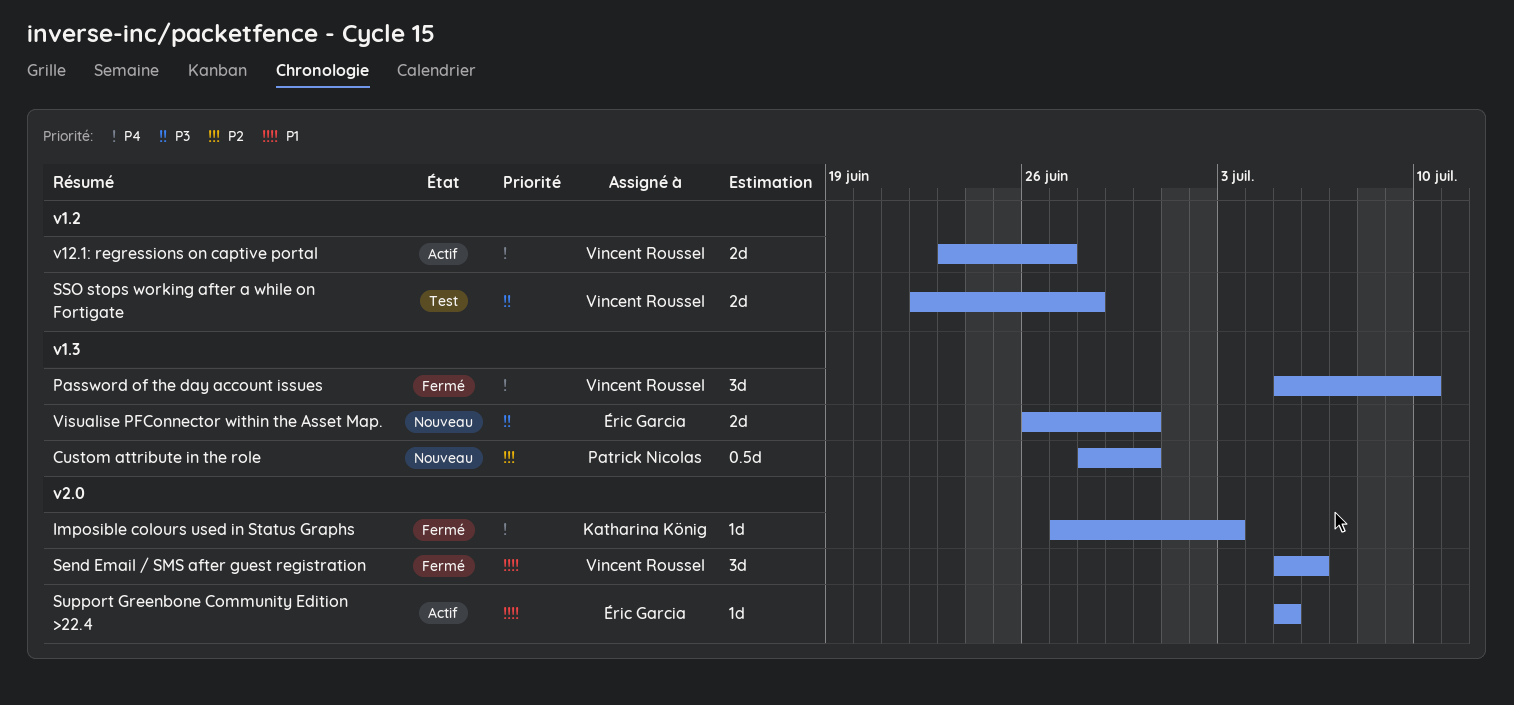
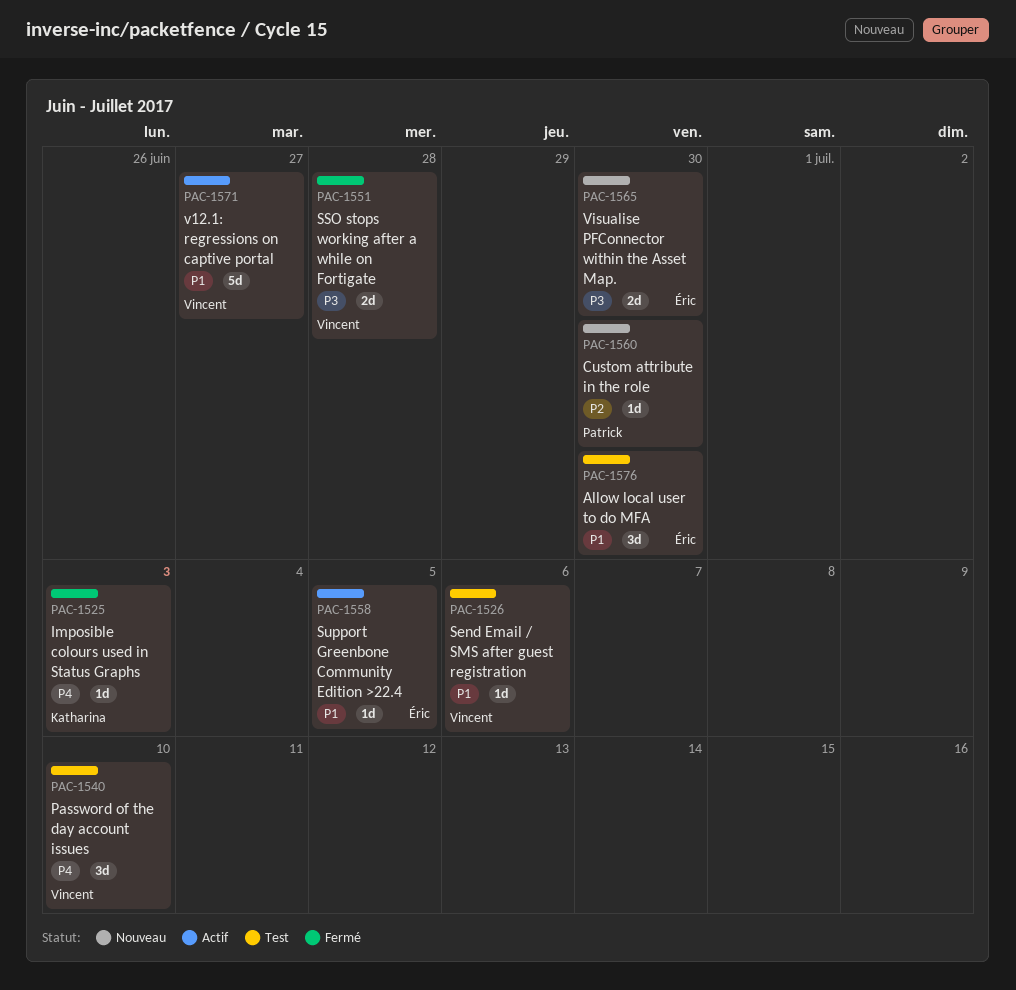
Allow local user to do MFA: none -> present
Custom attribute in the role, estimate: 0.5d -> 1d
Password of the day account issues, status: Fermé -> Test
Send Email / SMS after guest registration, status: Fermé -> Test
Send Email / SMS after guest registration, estimate: 3d -> 1d
SSO stops working after a while on Fortigate, status: Test -> Fermé
v12.1: regressions on captive portal, priority: P4 -> P1
v12.1: regressions on captive portal, estimate: 2d -> 5d

